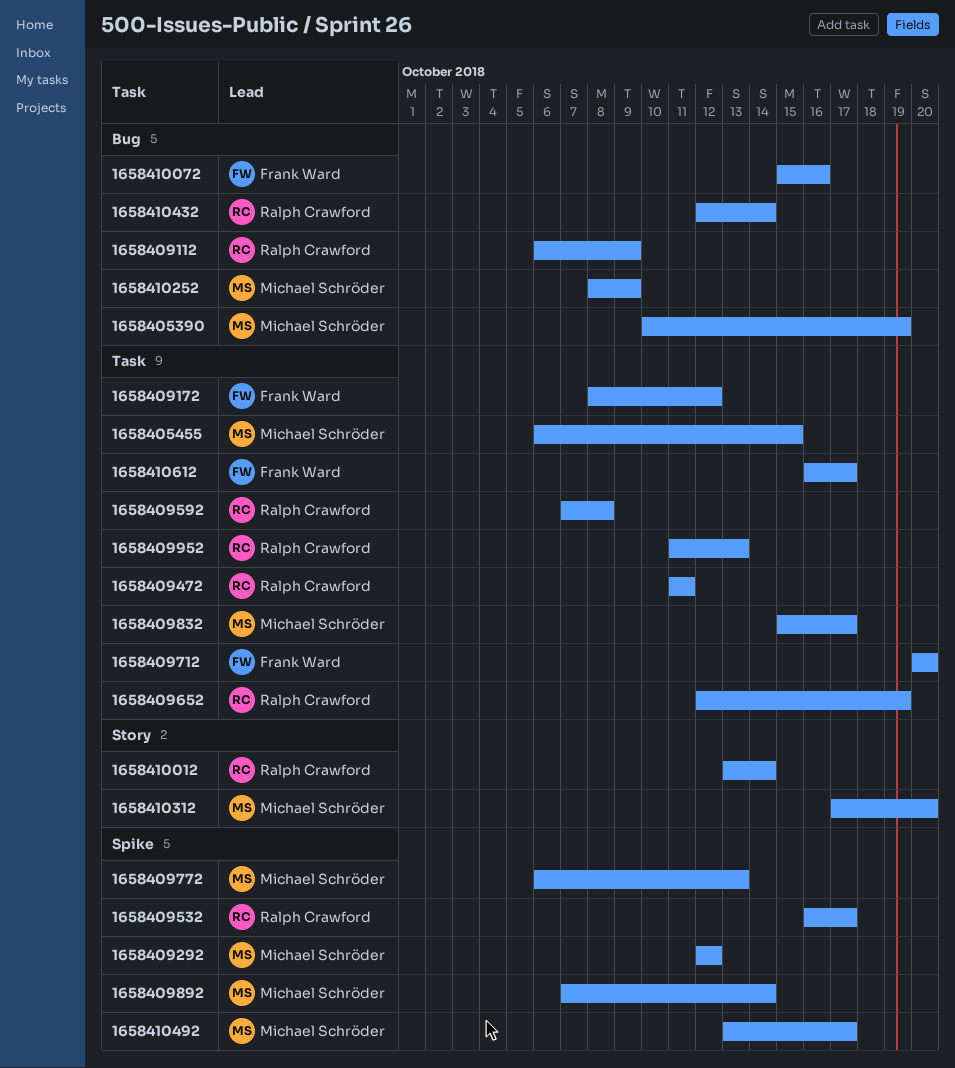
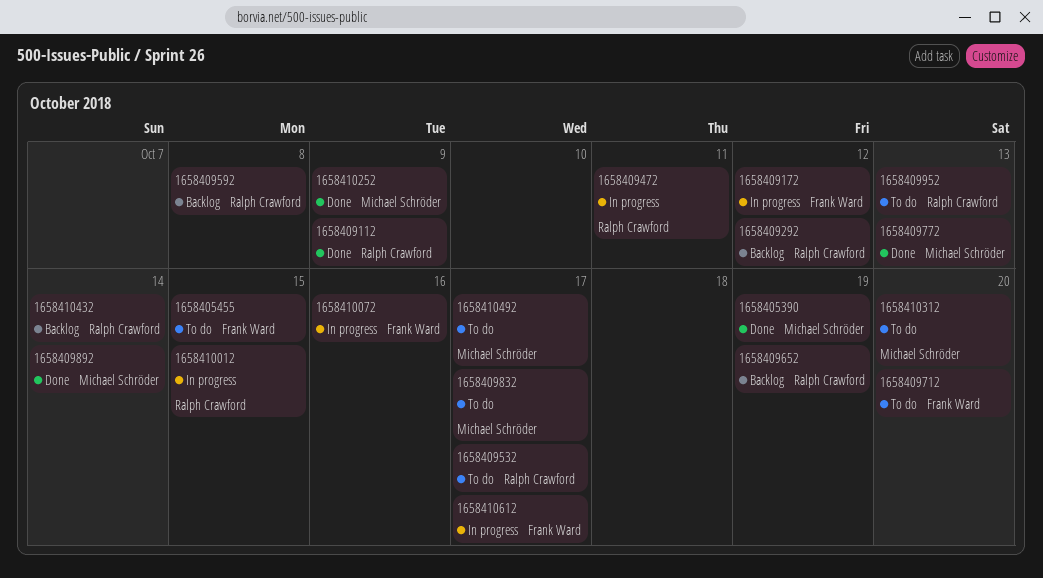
1658405455, owner: Michael Schröder -> Frank Ward
1658409292, owner: Michael Schröder -> Ralph Crawford
1658410012, due: Oct 14 -> Oct 15

